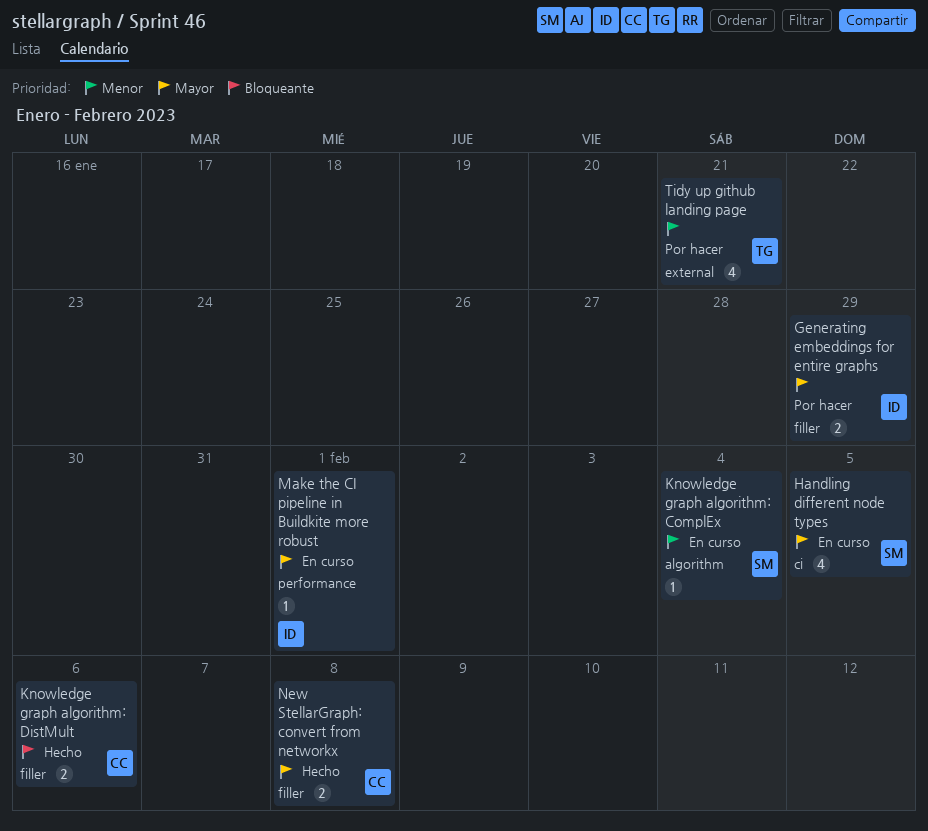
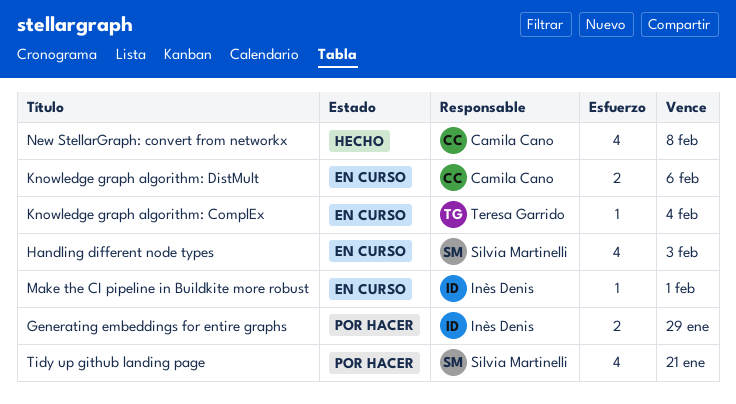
Handling different node types, due: Feb 5 -> Feb 3
Knowledge graph algorithm: ComplEx, owner: Silvia Martinelli -> Teresa Garrido
Knowledge graph algorithm: DistMult, status: Hecho -> En curso
New StellarGraph: convert from networkx, estimate: 2 -> 4
Tidy up github landing page, owner: Teresa Garrido -> Silvia Martinelli

